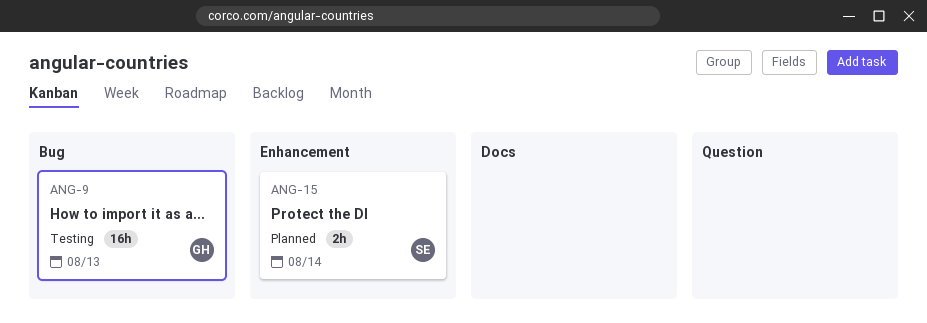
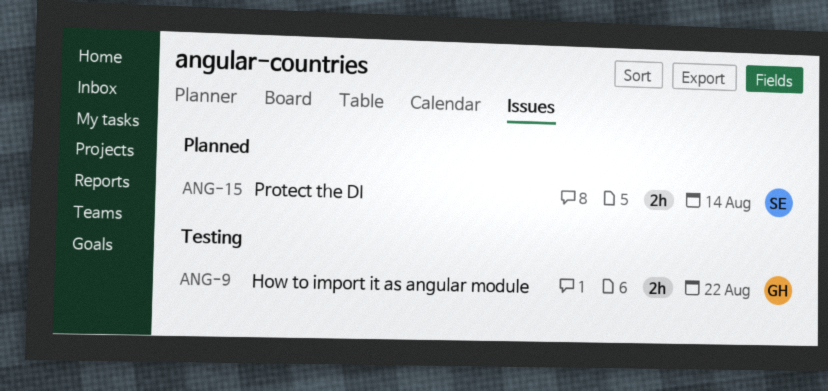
ANG-9, estimate: 16h -> 2h
ANG-9, due: Aug 13 -> Aug 22

